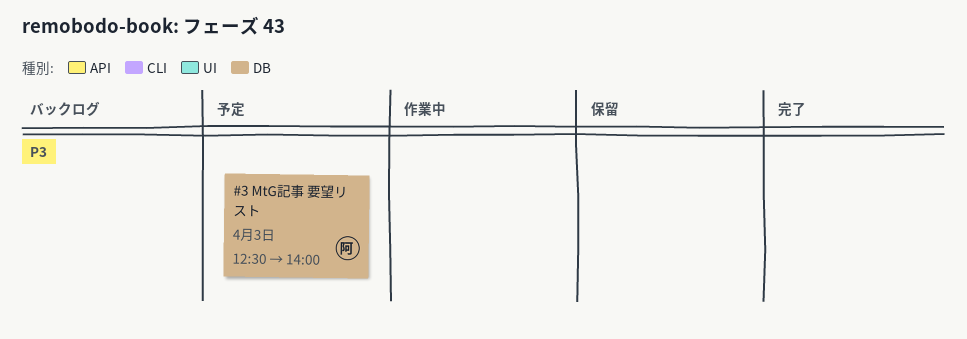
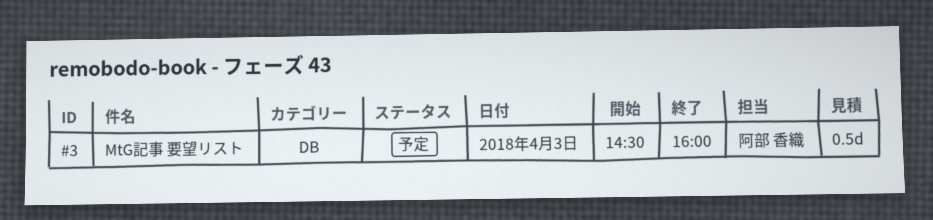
#3, begins: 12:30 -> 14:30
#3, ends: 14:00 -> 16:00

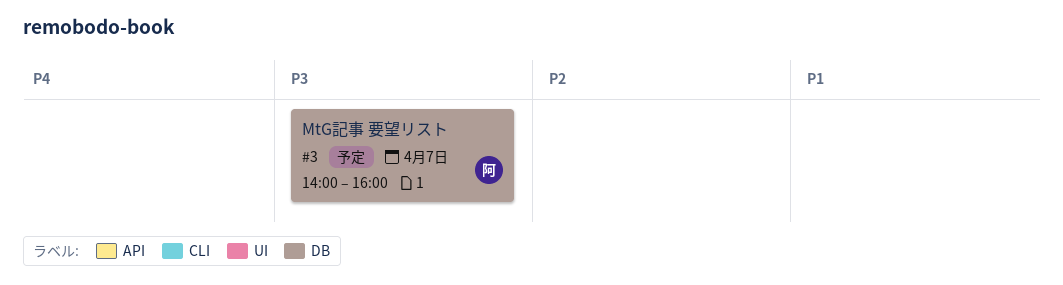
#3, day: Apr 3 -> Apr 7
#3, begins: 14:30 -> 14:00

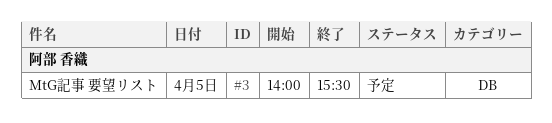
#3, day: Apr 7 -> Apr 5
#3, ends: 16:00 -> 15:30

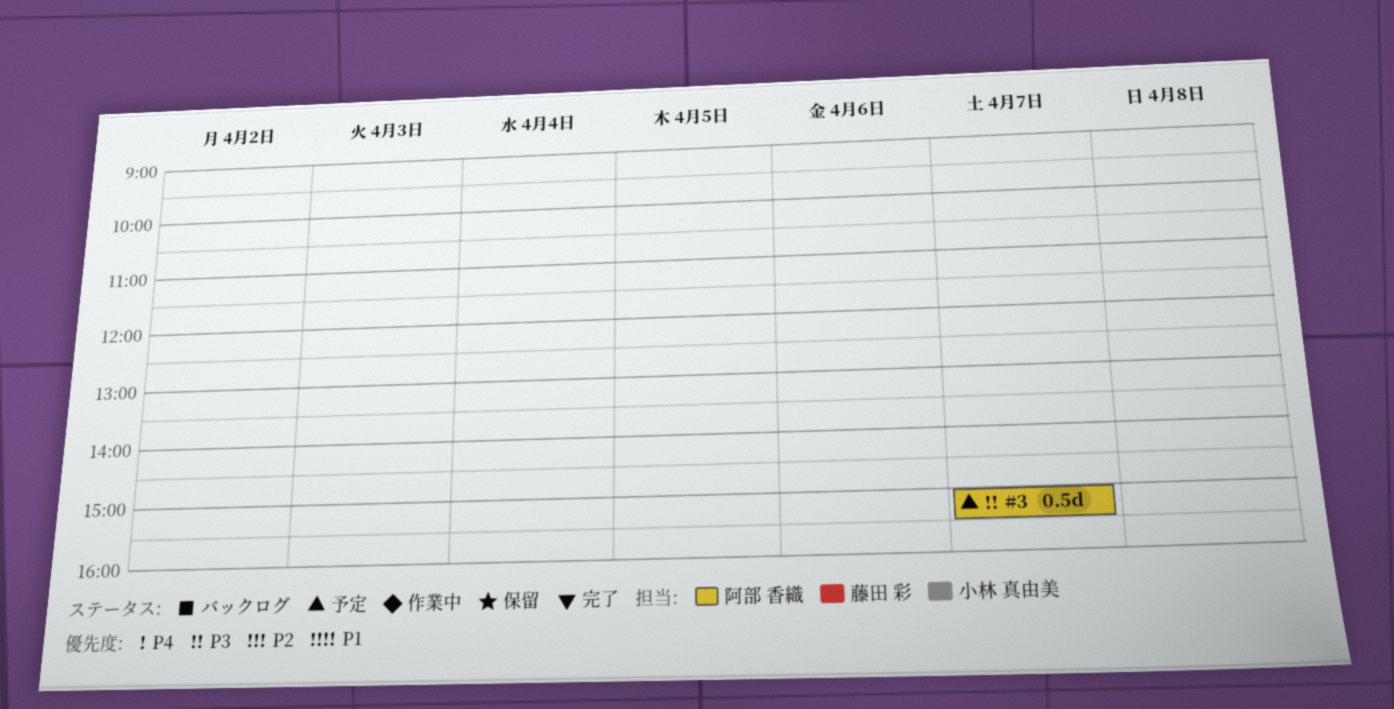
#3, day: Apr 5 -> Apr 7
#3, begins: 14:00 -> 15:00

